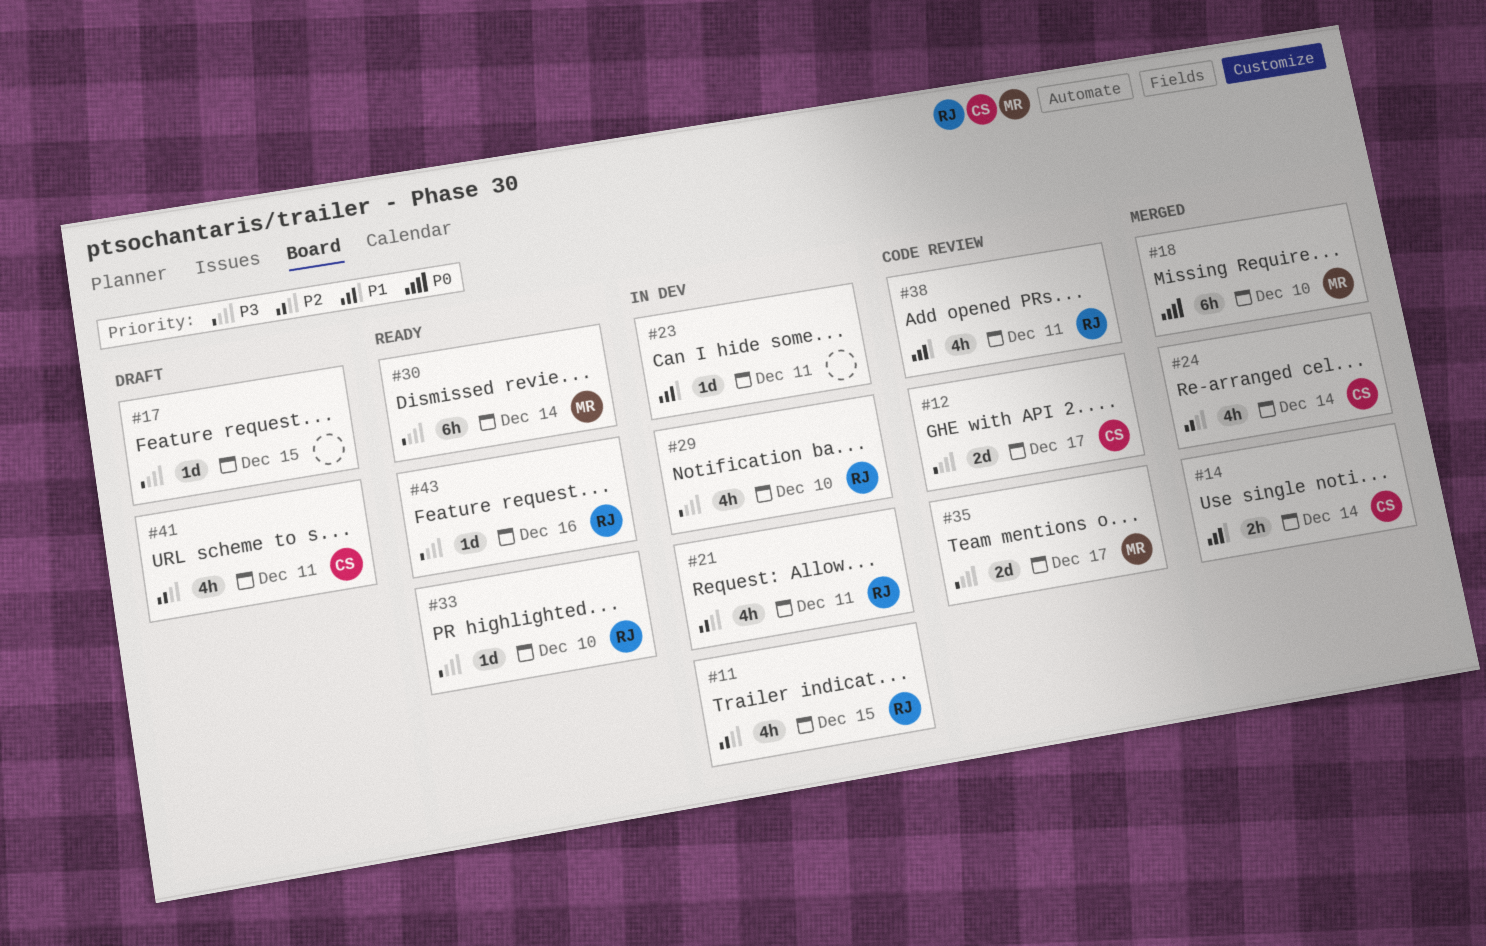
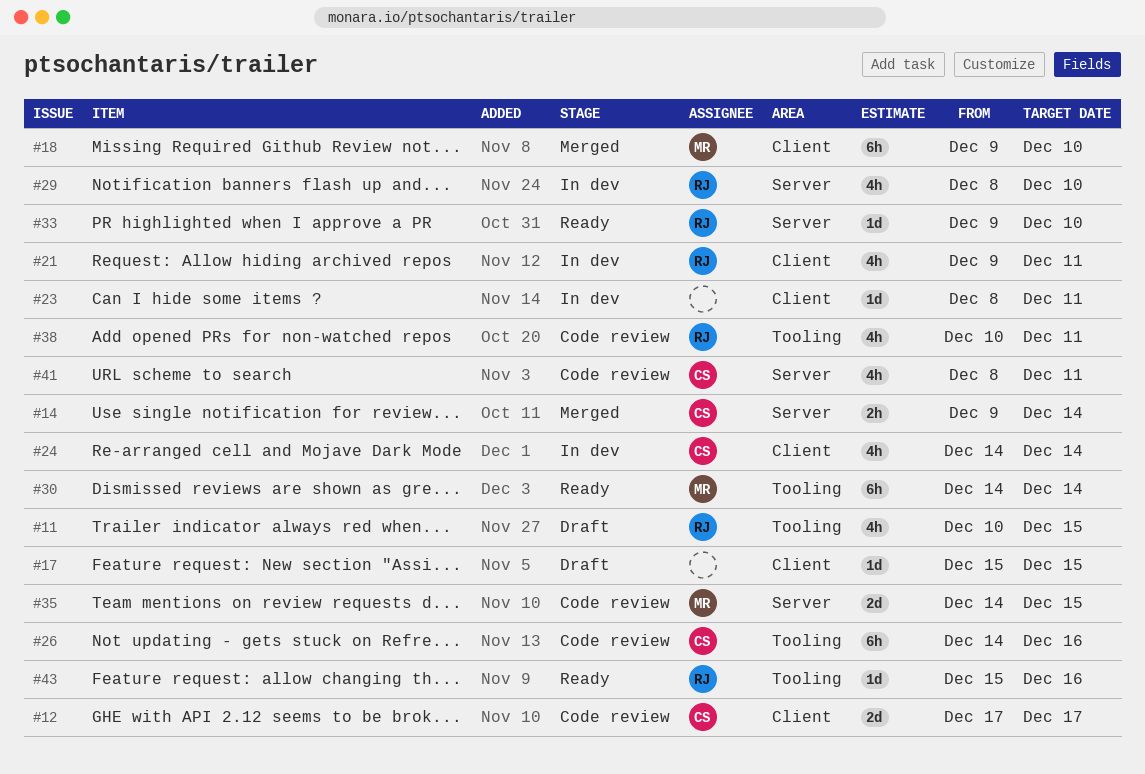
#11, status: In dev -> Draft
#24, status: Merged -> In dev
#26: none -> present
#35, due: Dec 17 -> Dec 15
#41, status: Draft -> Code review

